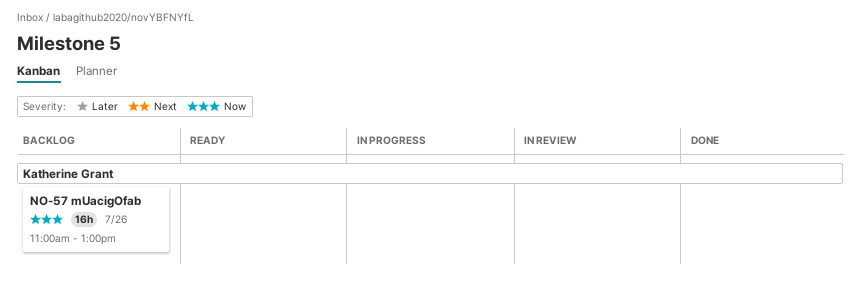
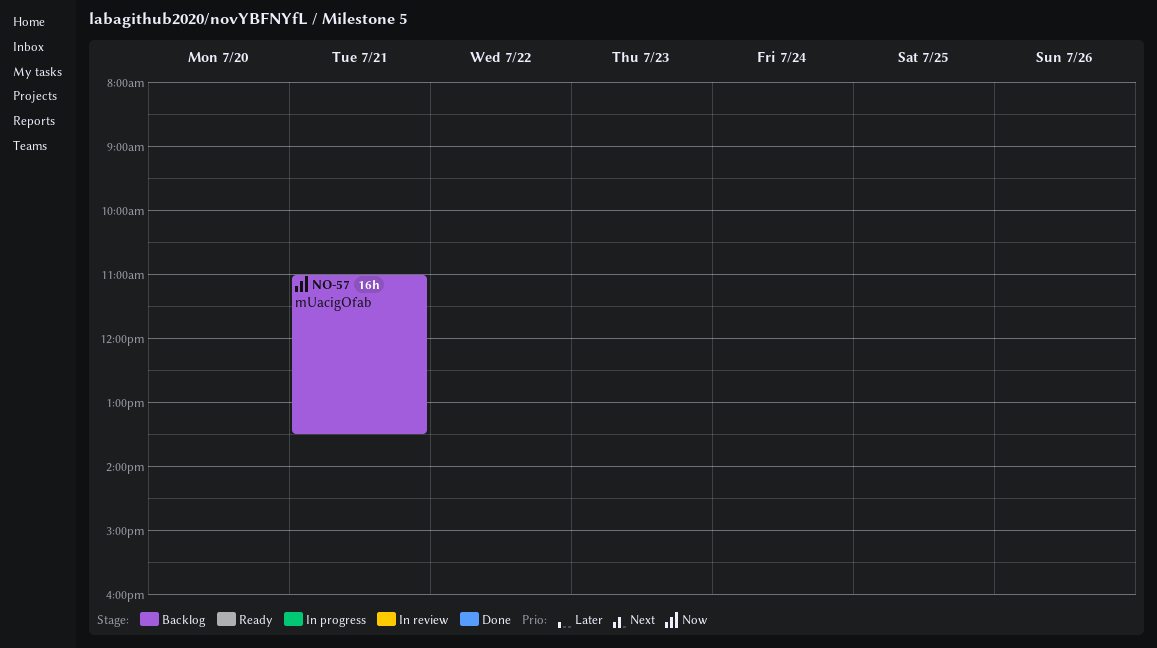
NO-57, day: Jul 26 -> Jul 21
NO-57, ends: 13:00 -> 13:30

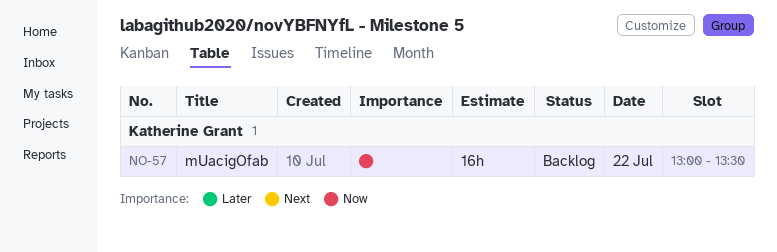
NO-57, day: Jul 21 -> Jul 22
NO-57, begins: 11:00 -> 13:00

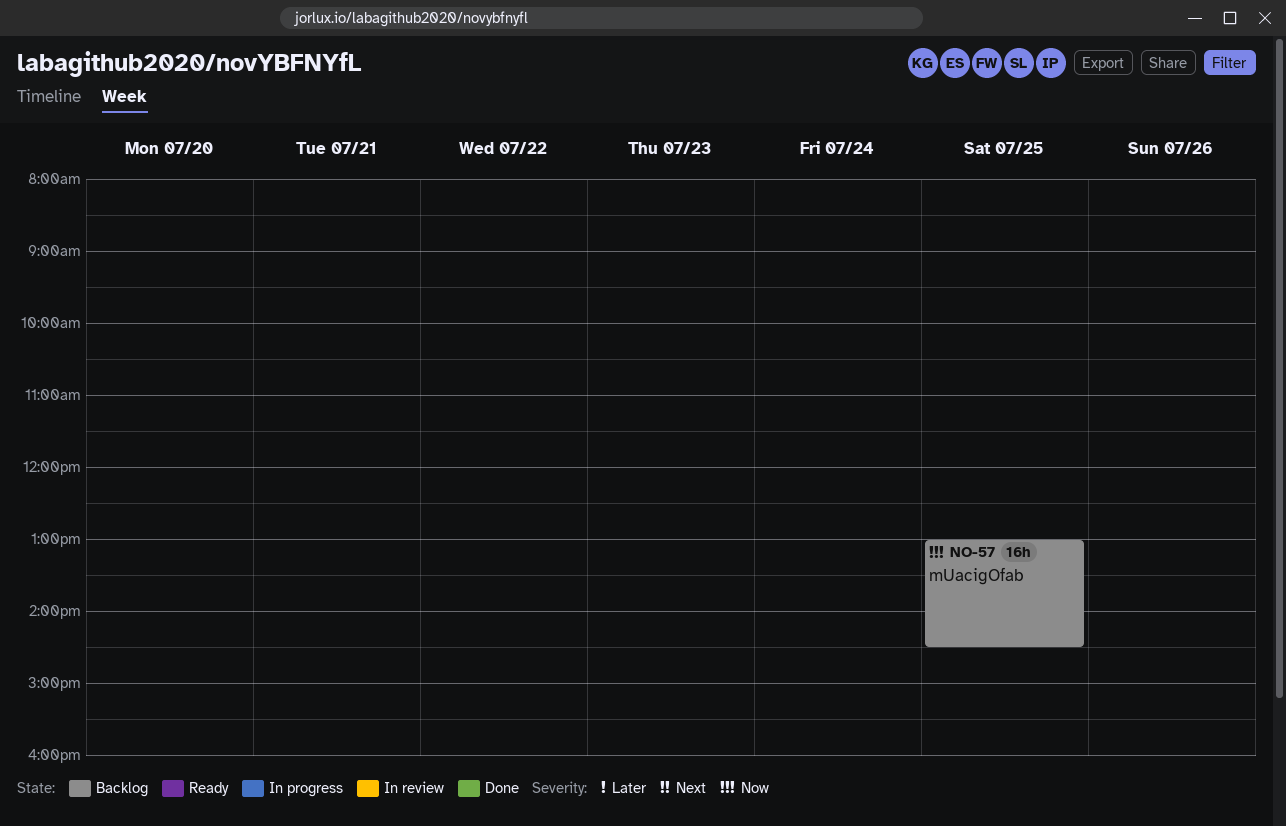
NO-57, day: Jul 22 -> Jul 25
NO-57, ends: 13:30 -> 14:30

